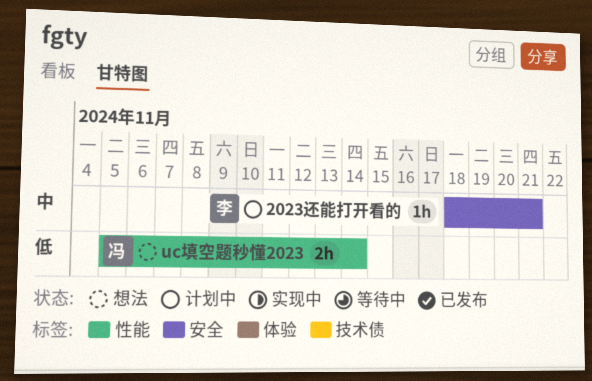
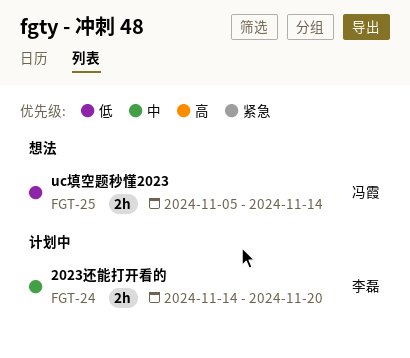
2023还能打开看的, estimate: 1h -> 2h
2023还能打开看的, start: Nov 18 -> Nov 14
2023还能打开看的, due: Nov 21 -> Nov 20

